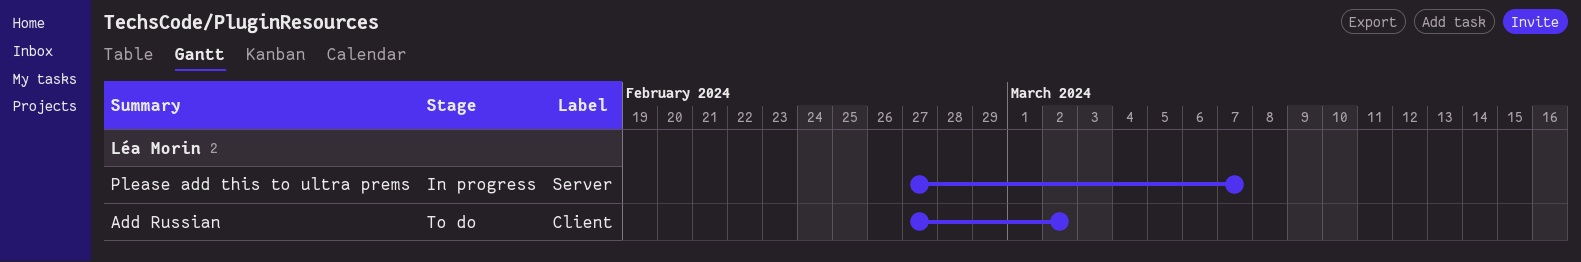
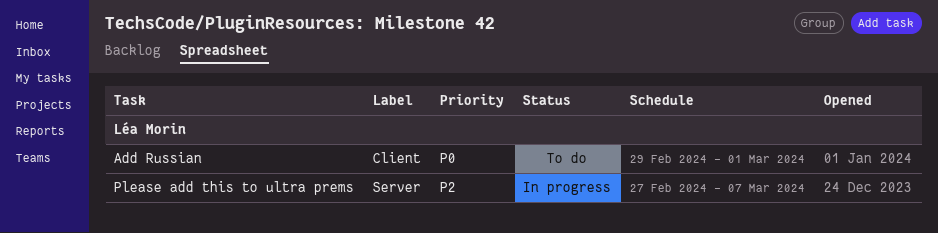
Add Russian, start: Feb 27 -> Feb 29
Add Russian, due: Mar 2 -> Mar 1

